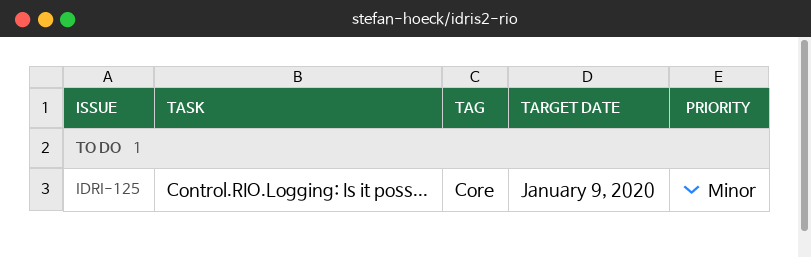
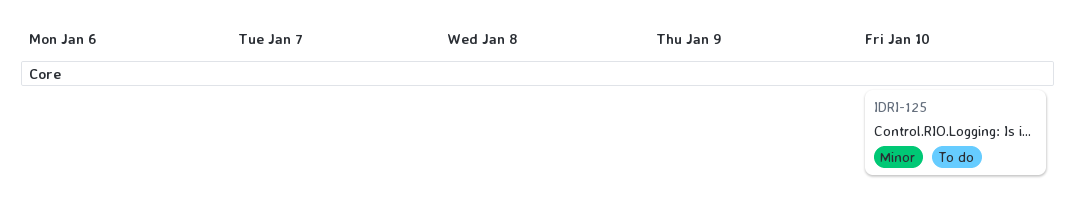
IDRI-125, due: Jan 9 -> Jan 10

